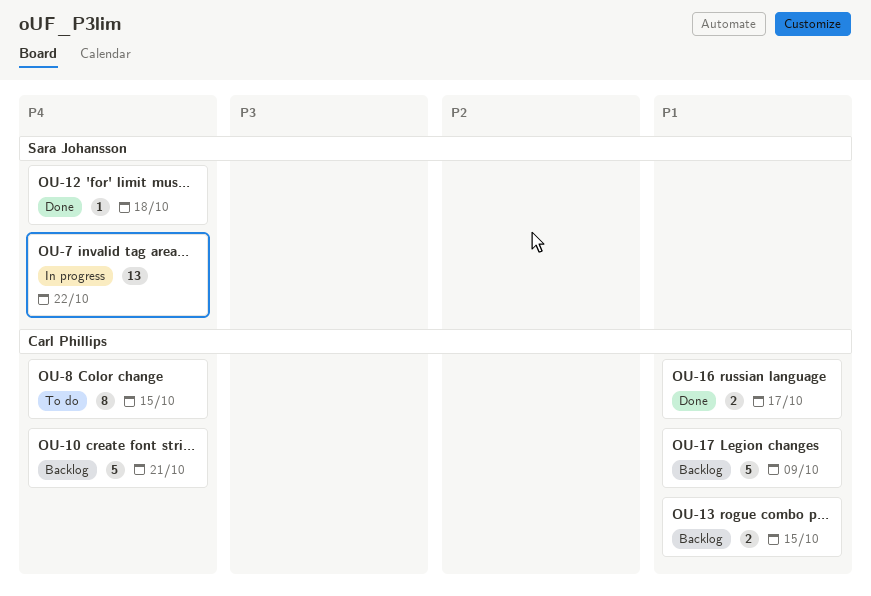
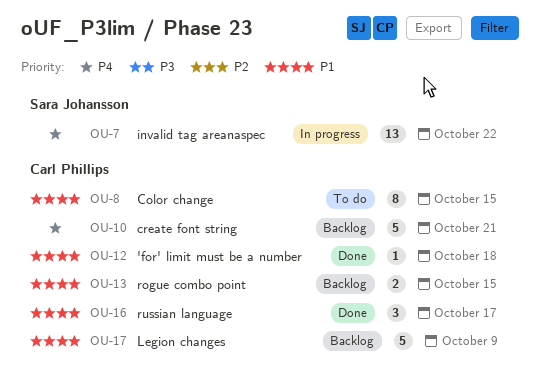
OU-8, priority: P4 -> P1
OU-12, owner: Sara Johansson -> Carl Phillips
OU-12, priority: P4 -> P1
OU-16, estimate: 2 -> 3

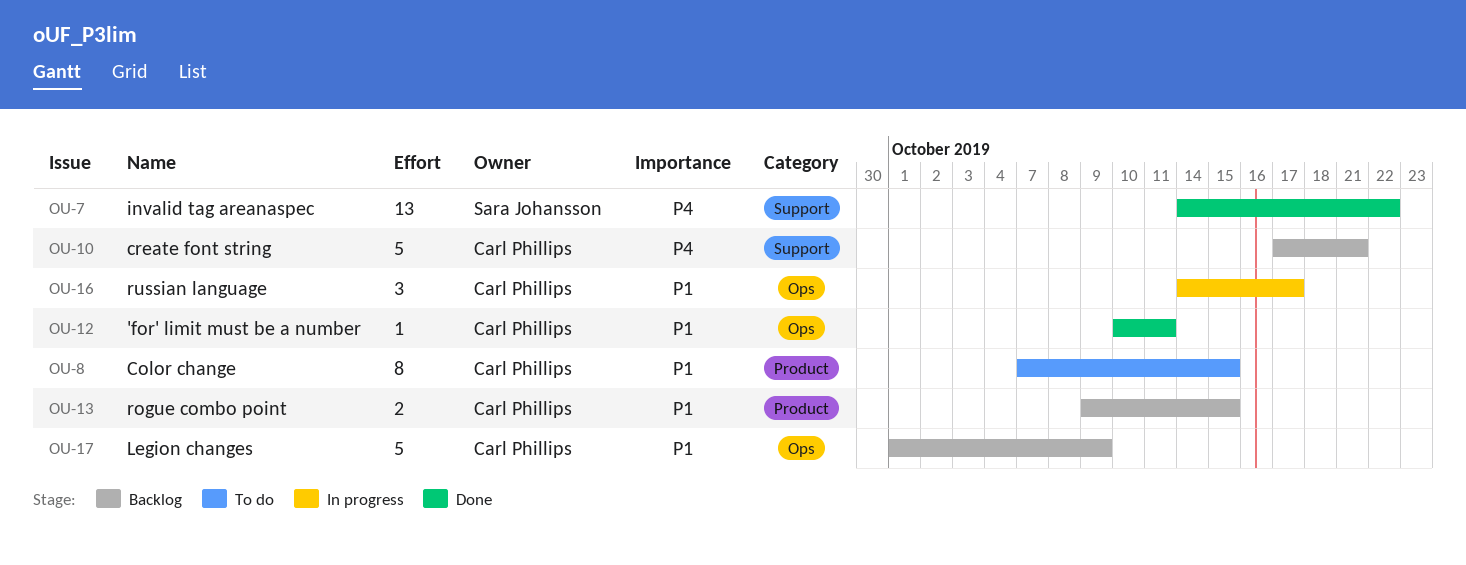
OU-7, status: In progress -> Done
OU-12, due: Oct 18 -> Oct 11
OU-16, status: Done -> In progress

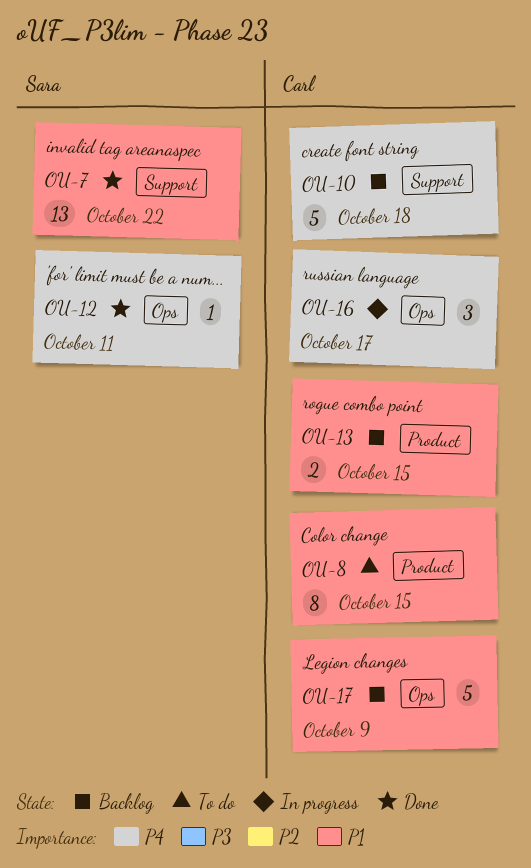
OU-7, priority: P4 -> P1
OU-10, due: Oct 21 -> Oct 18
OU-12, owner: Carl Phillips -> Sara Johansson
OU-12, priority: P1 -> P4
OU-16, priority: P1 -> P4

